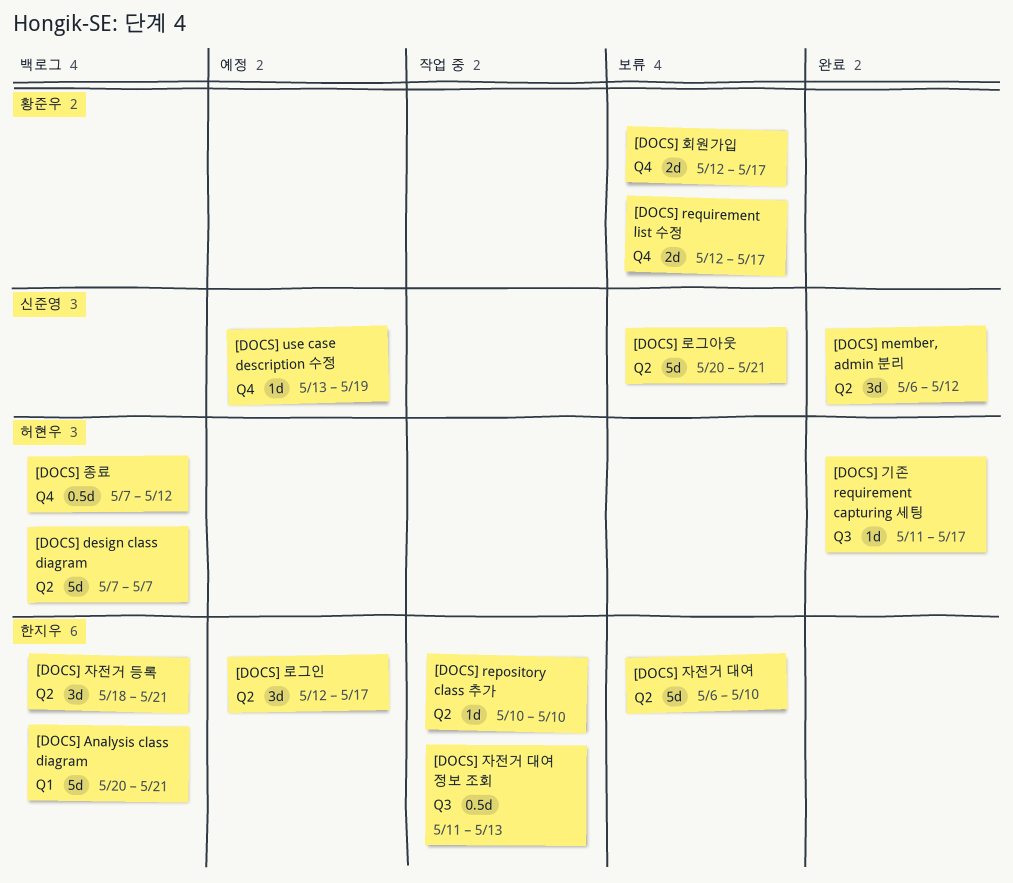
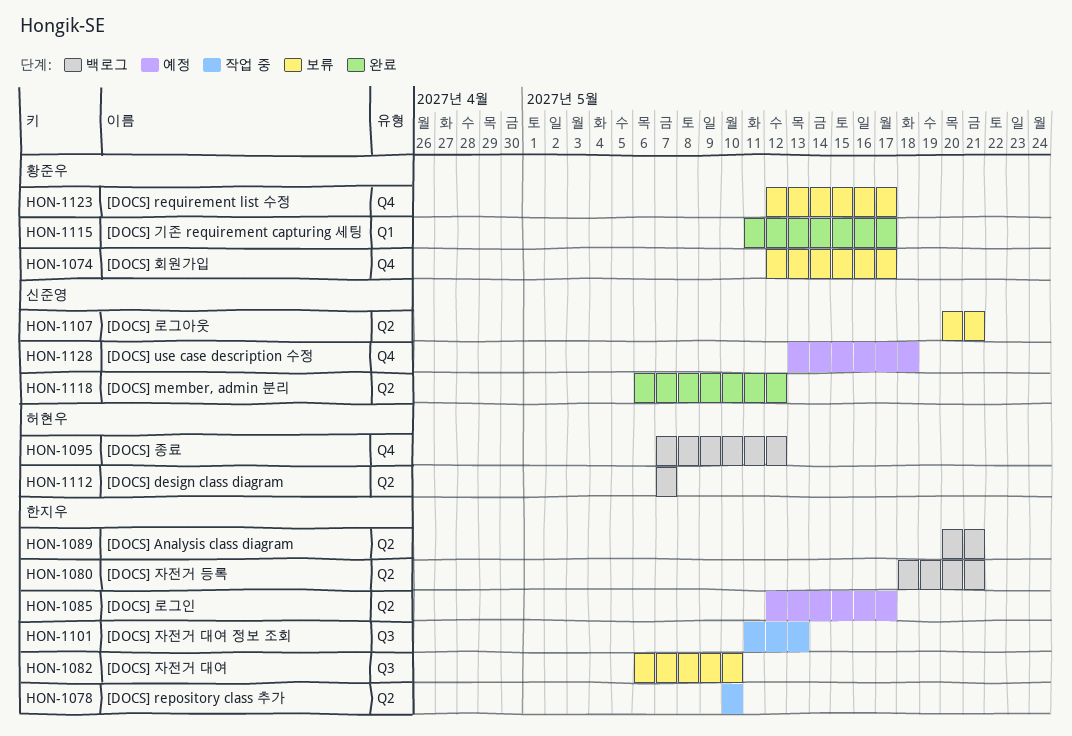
[DOCS] Analysis class diagram, label: Q1 -> Q2
[DOCS] use case description 수정, due: May 19 -> May 18
[DOCS] 기존 requirement capturing 세팅, owner: 허현우 -> 황준우
[DOCS] 기존 requirement capturing 세팅, label: Q3 -> Q1
[DOCS] 자전거 대여, label: Q2 -> Q3

